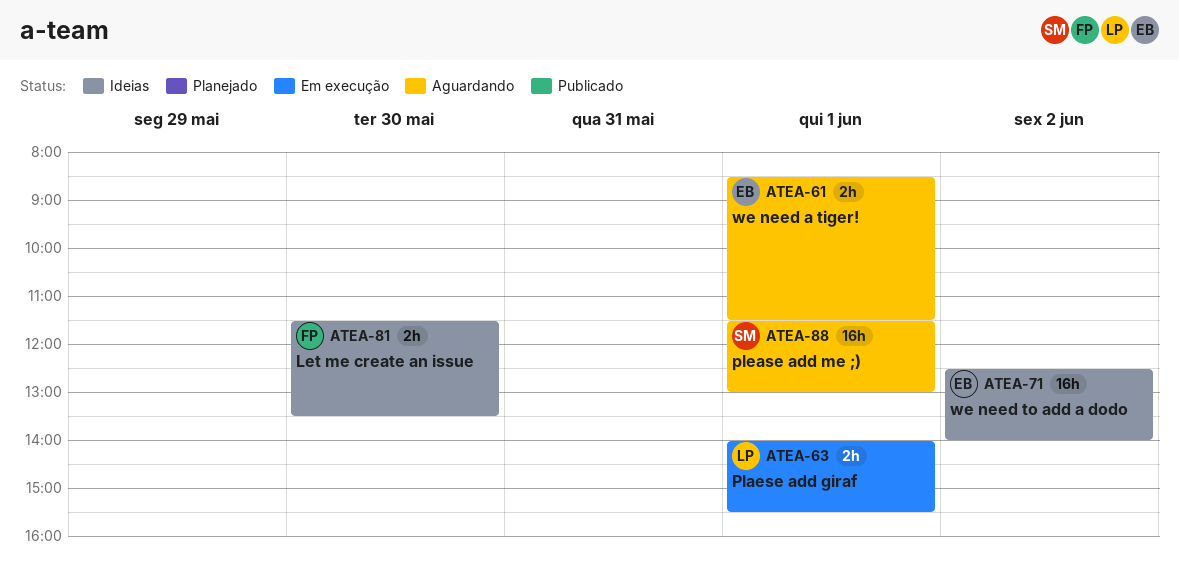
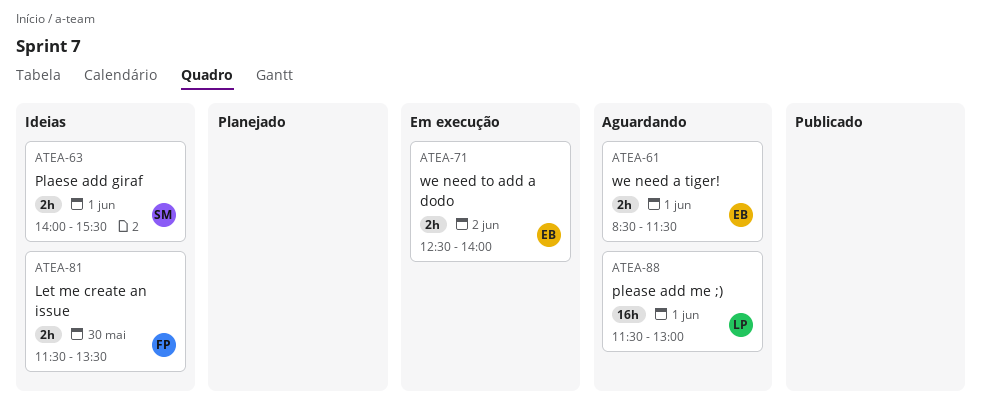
ATEA-63, status: Em execução -> Ideias
ATEA-63, owner: LP -> SM
ATEA-71, status: Ideias -> Em execução
ATEA-71, estimate: 16h -> 2h
ATEA-88, owner: SM -> LP

